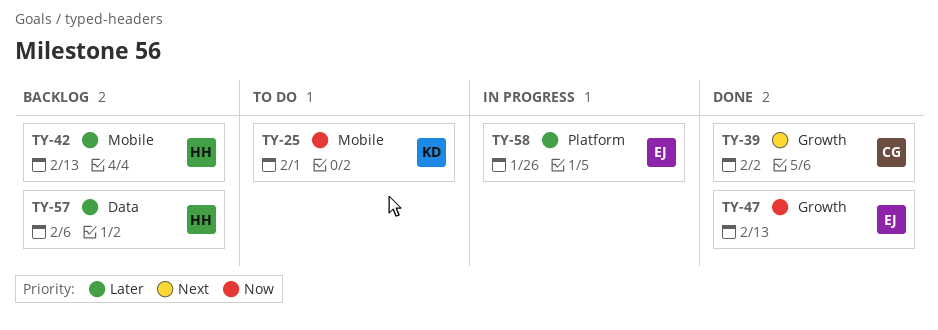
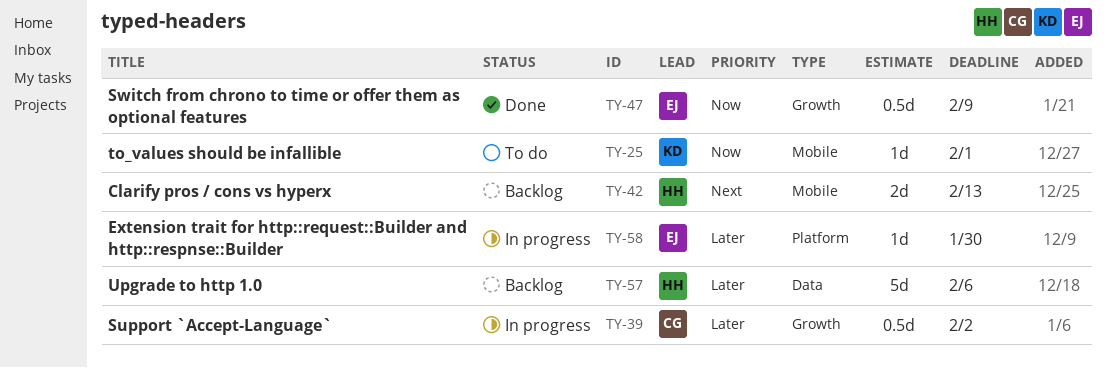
TY-39, status: Done -> In progress
TY-39, priority: Next -> Later
TY-42, priority: Later -> Next
TY-47, due: Feb 13 -> Feb 9
TY-58, due: Jan 26 -> Jan 30

